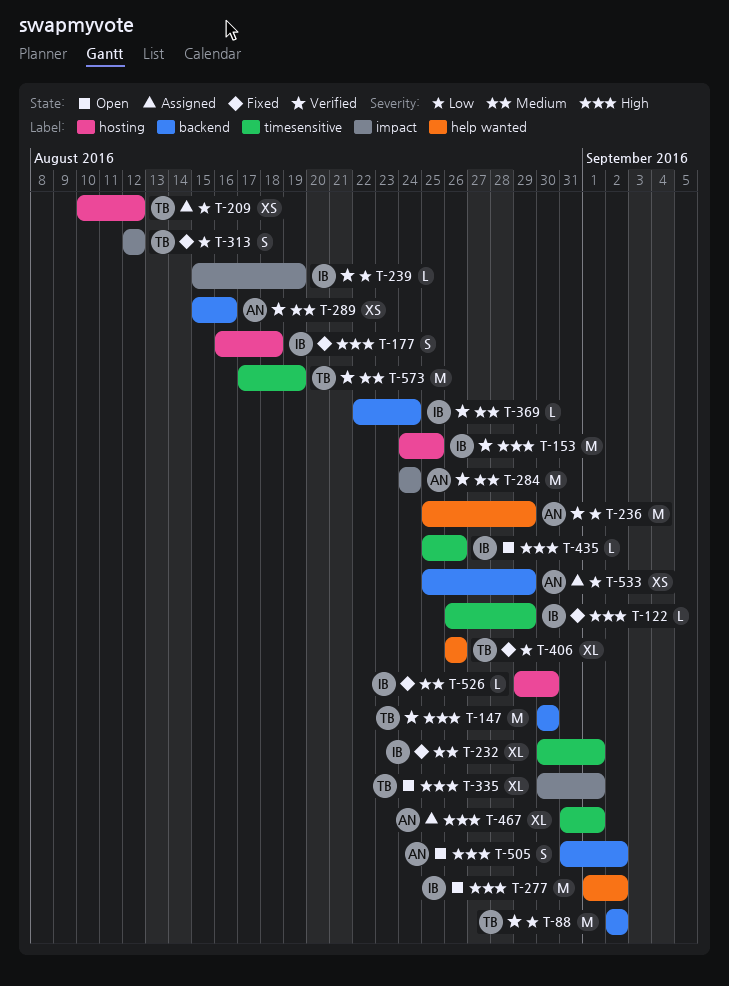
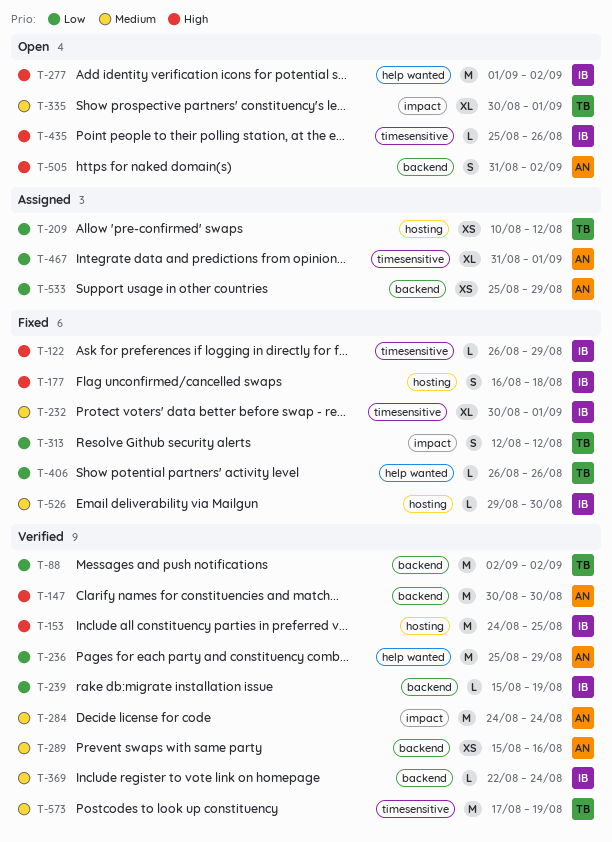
T-147, owner: TB -> AN
T-239, label: impact -> backend
T-335, priority: High -> Medium
T-406, estimate: XL -> L
T-467, priority: High -> Low

